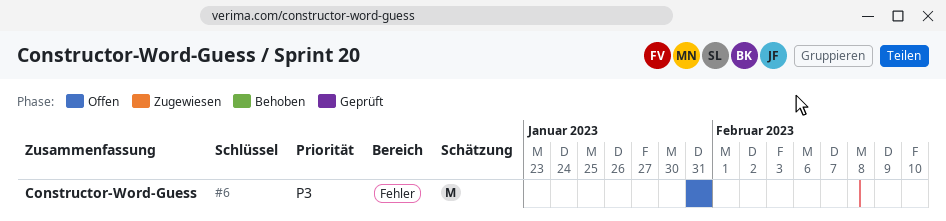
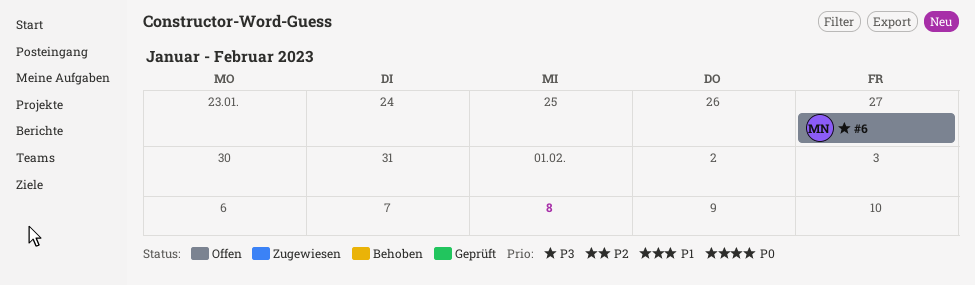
#6, start: Jan 31 -> Jan 27
#6, due: Jan 31 -> Jan 27

